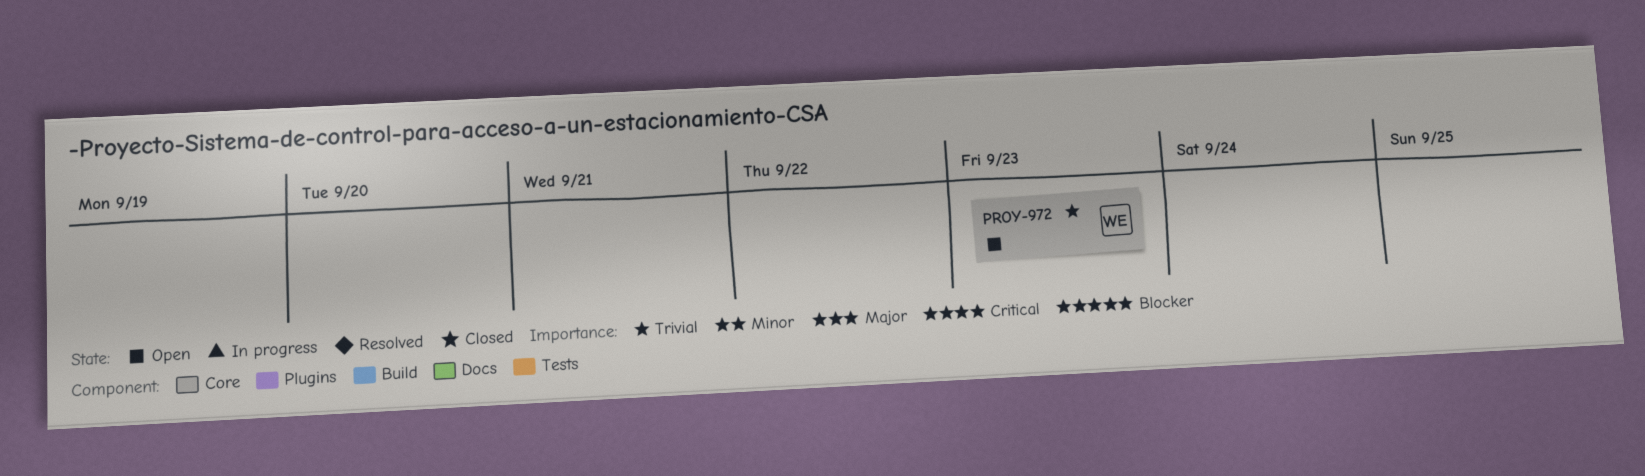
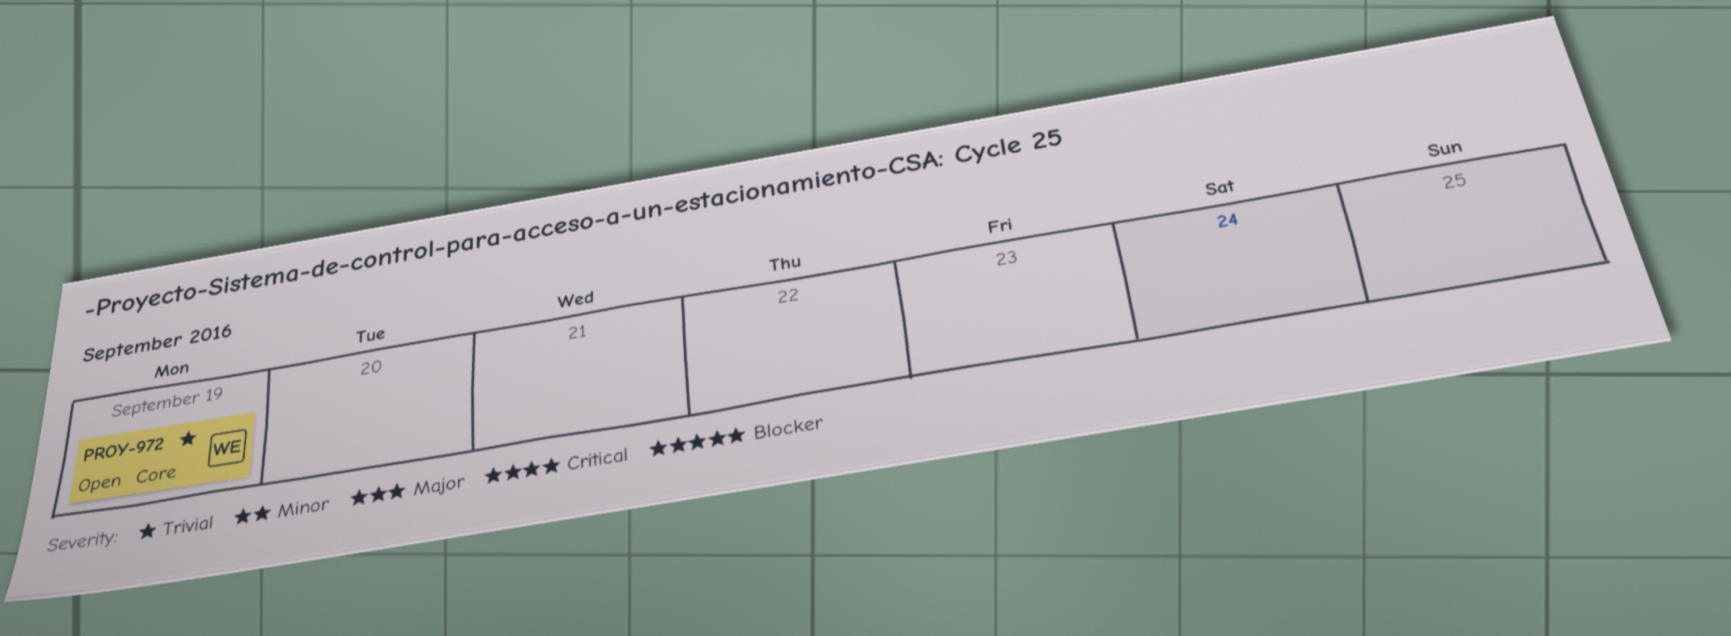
PROY-972, due: Sep 23 -> Sep 19

